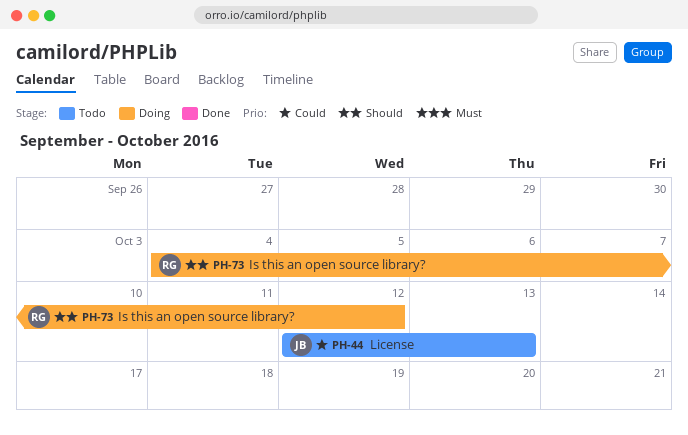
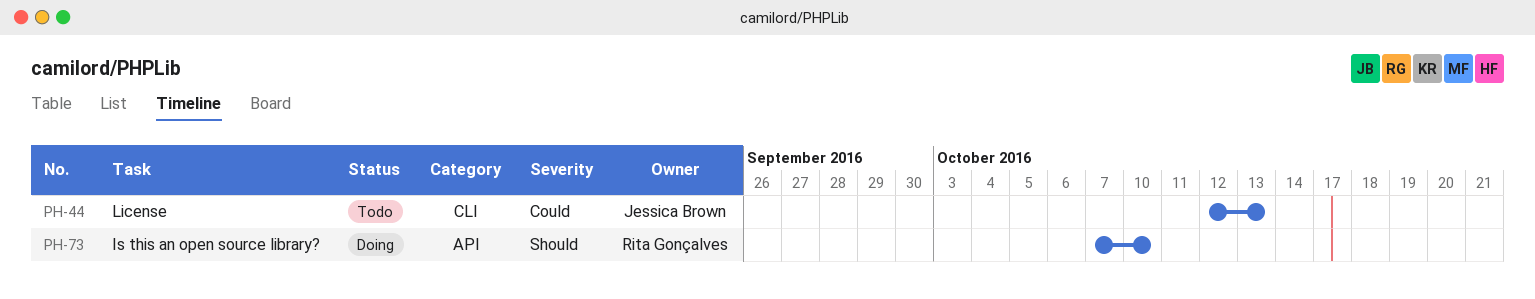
PH-73, start: Oct 4 -> Oct 7
PH-73, due: Oct 12 -> Oct 10

